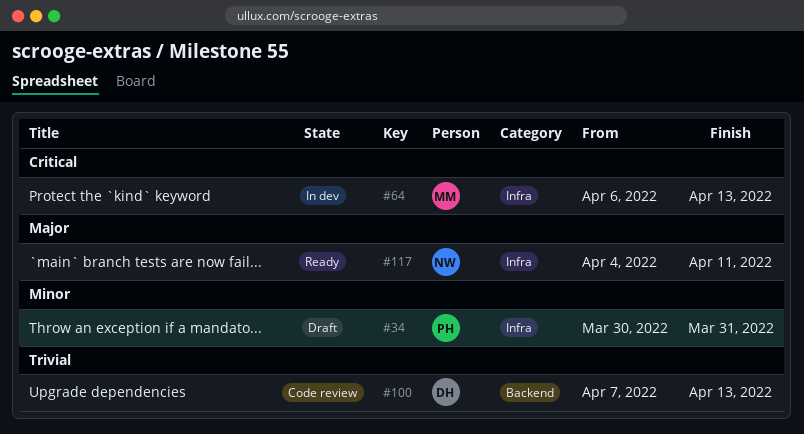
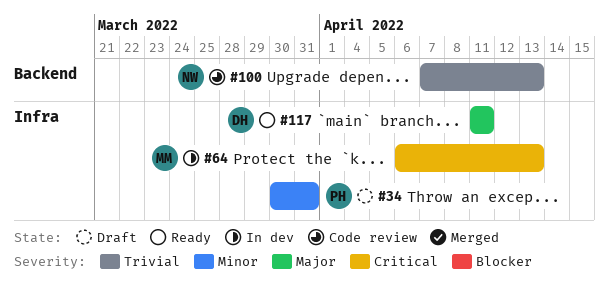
#100, owner: DH -> NW
#117, owner: NW -> DH
#117, start: Apr 4 -> Apr 11

